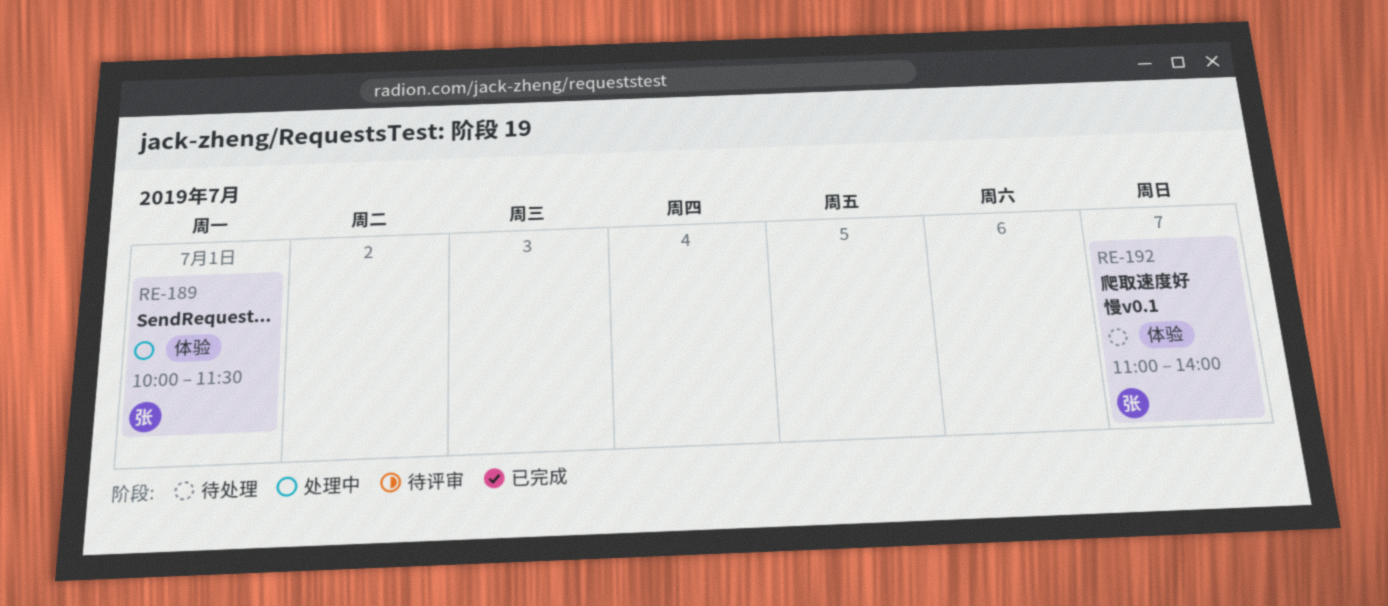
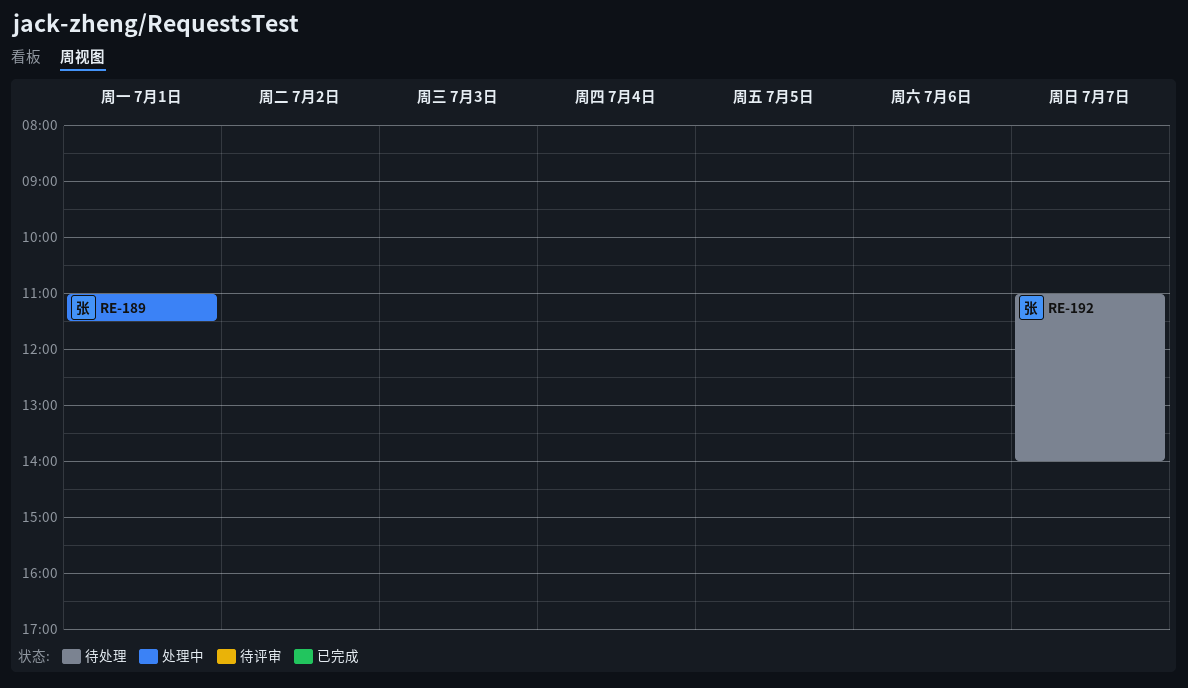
RE-189, begins: 10:00 -> 11:00

